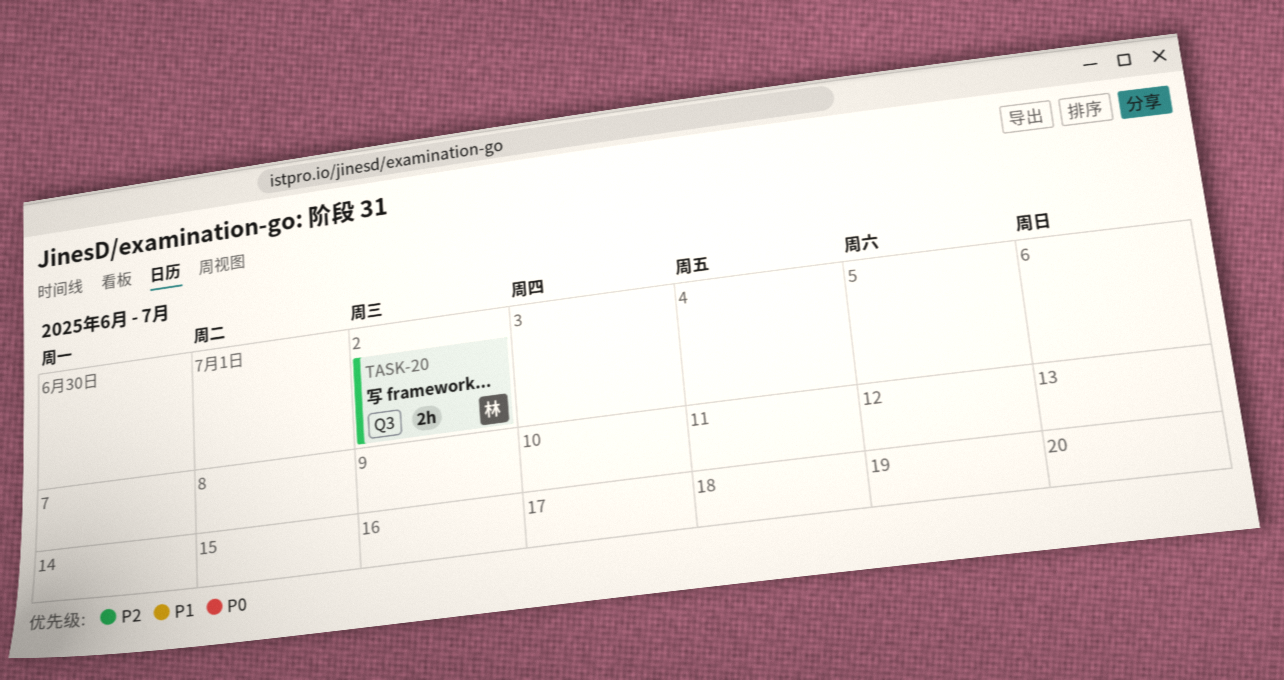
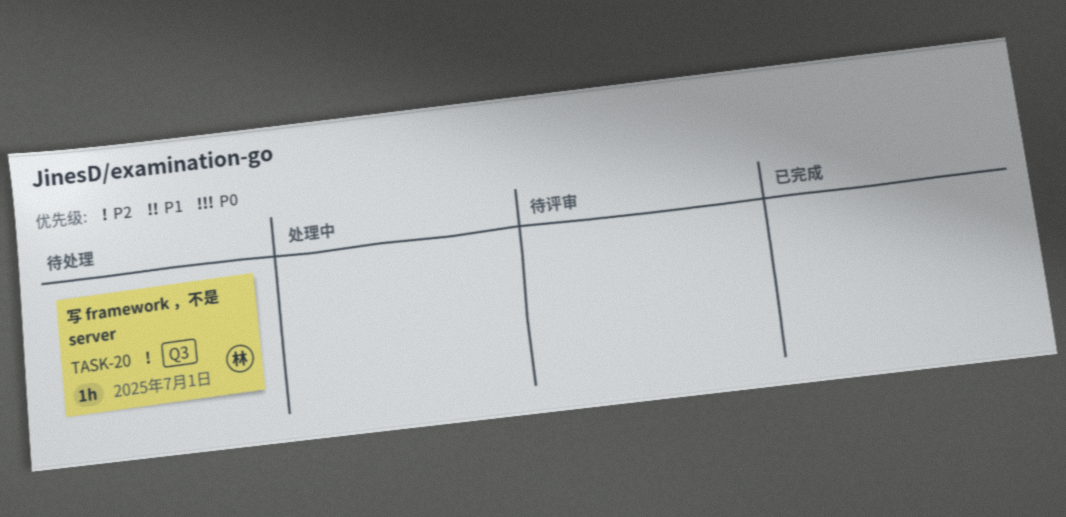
TASK-20, estimate: 2h -> 1h
TASK-20, due: Jul 2 -> Jul 1

